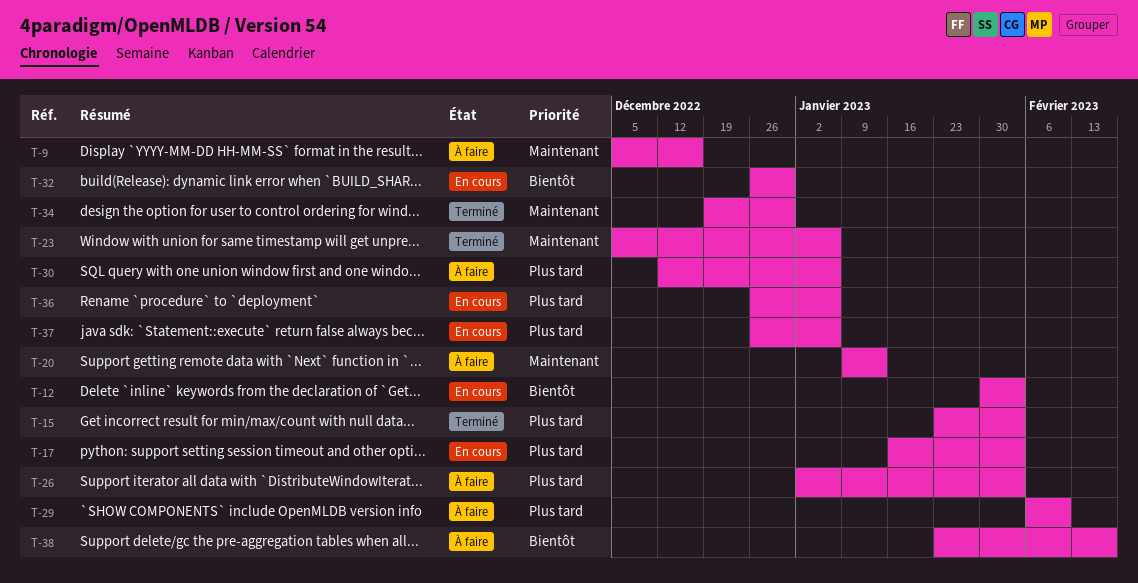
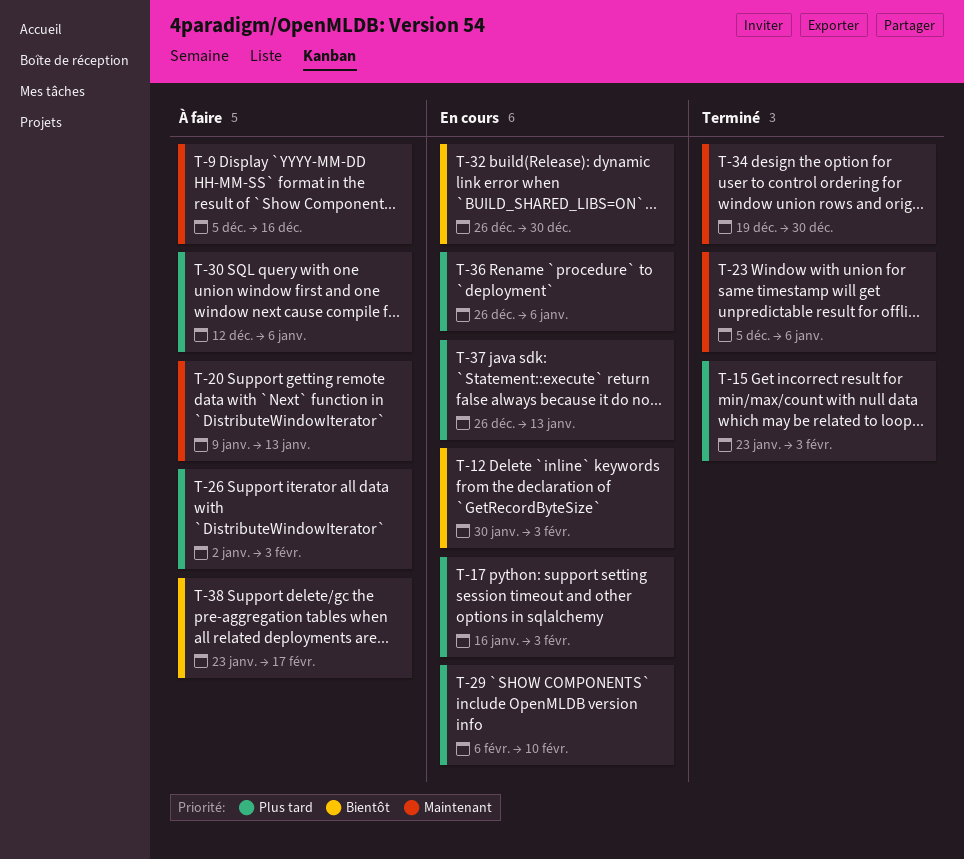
T-29, status: À faire -> En cours
T-37, due: Jan 6 -> Jan 13

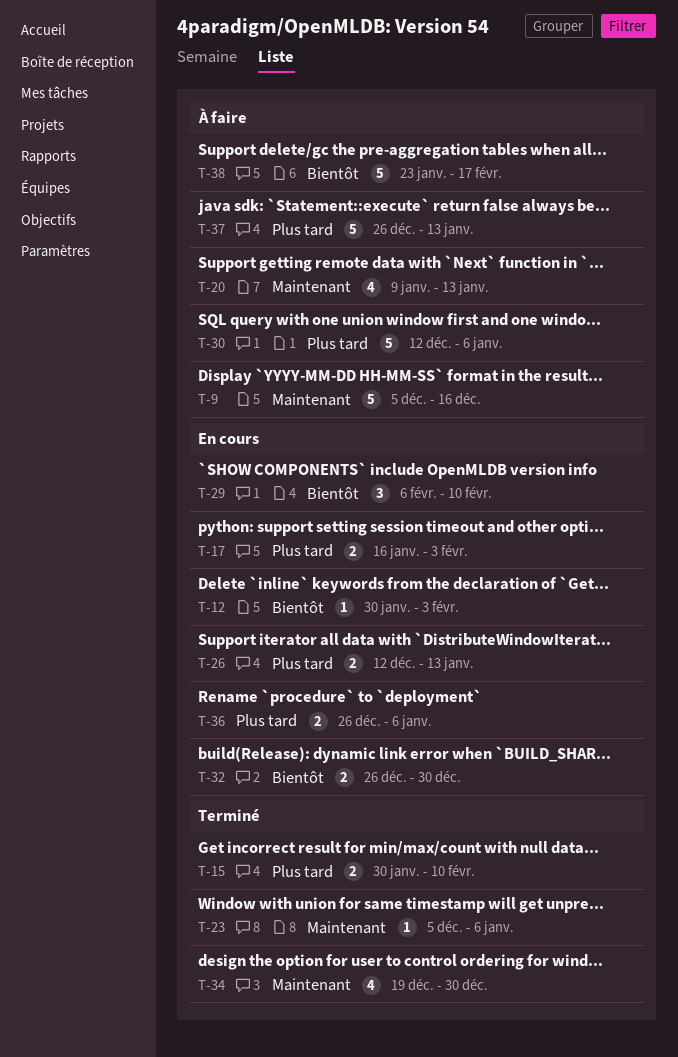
T-15, start: Jan 23 -> Jan 30
T-15, due: Feb 3 -> Feb 10
T-26, status: À faire -> En cours
T-26, start: Jan 2 -> Dec 12
T-26, due: Feb 3 -> Jan 13
T-29, priority: Plus tard -> Bientôt
T-37, status: En cours -> À faire

